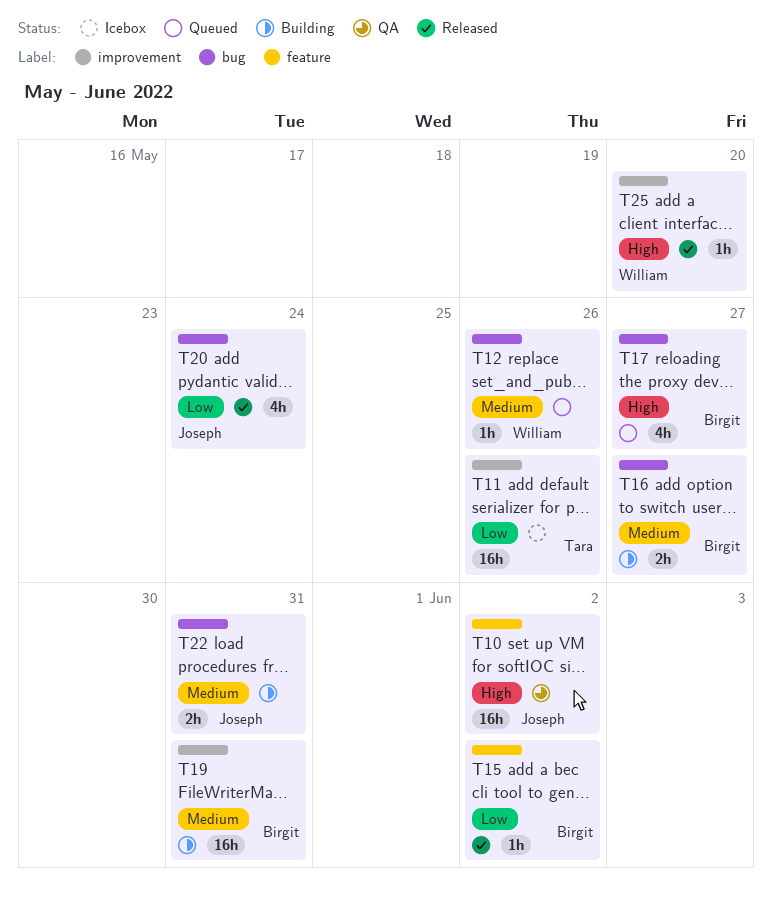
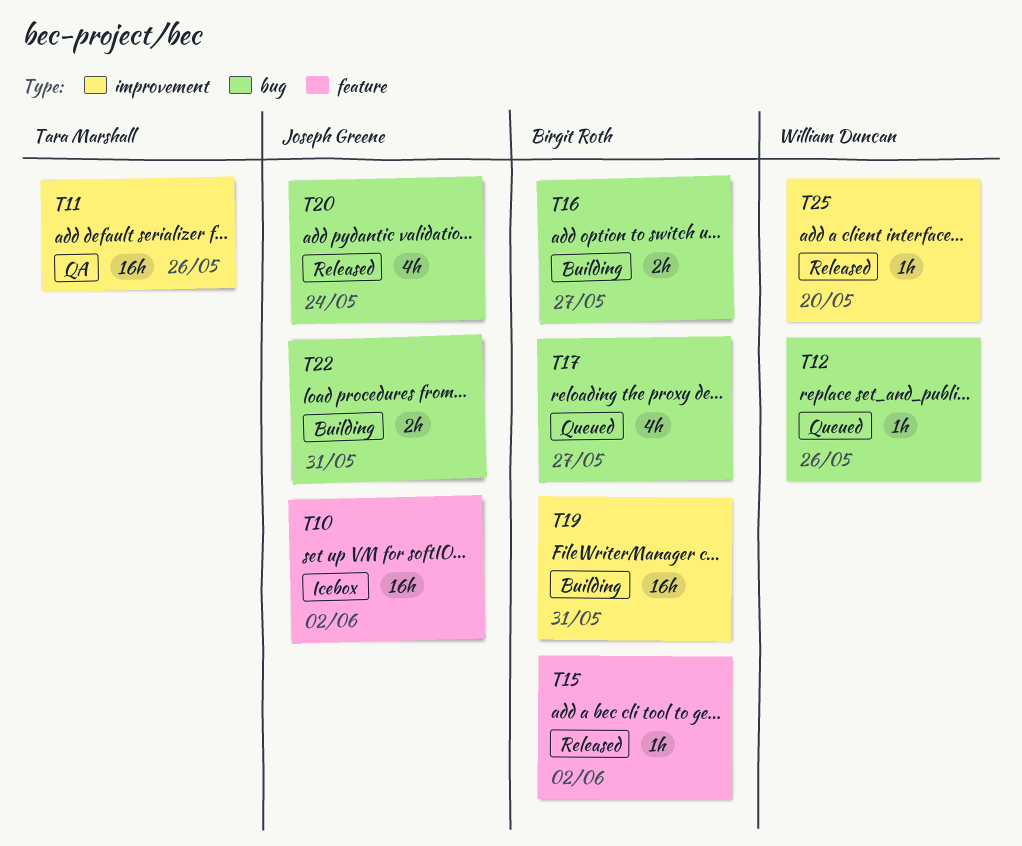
T10, status: QA -> Icebox
T11, status: Icebox -> QA

